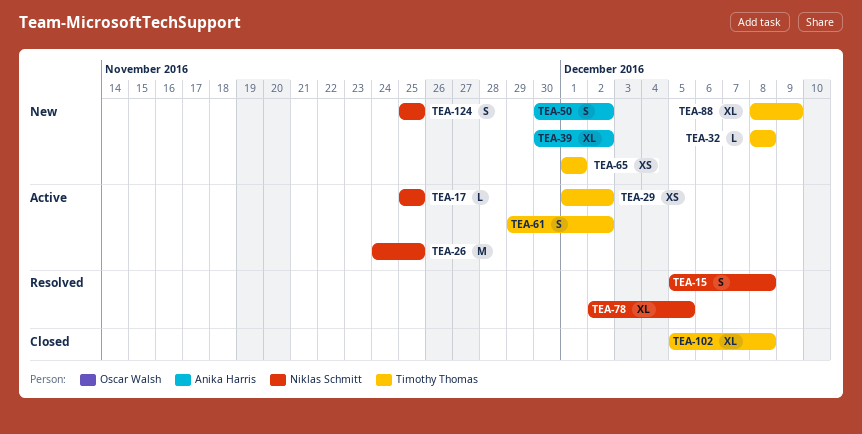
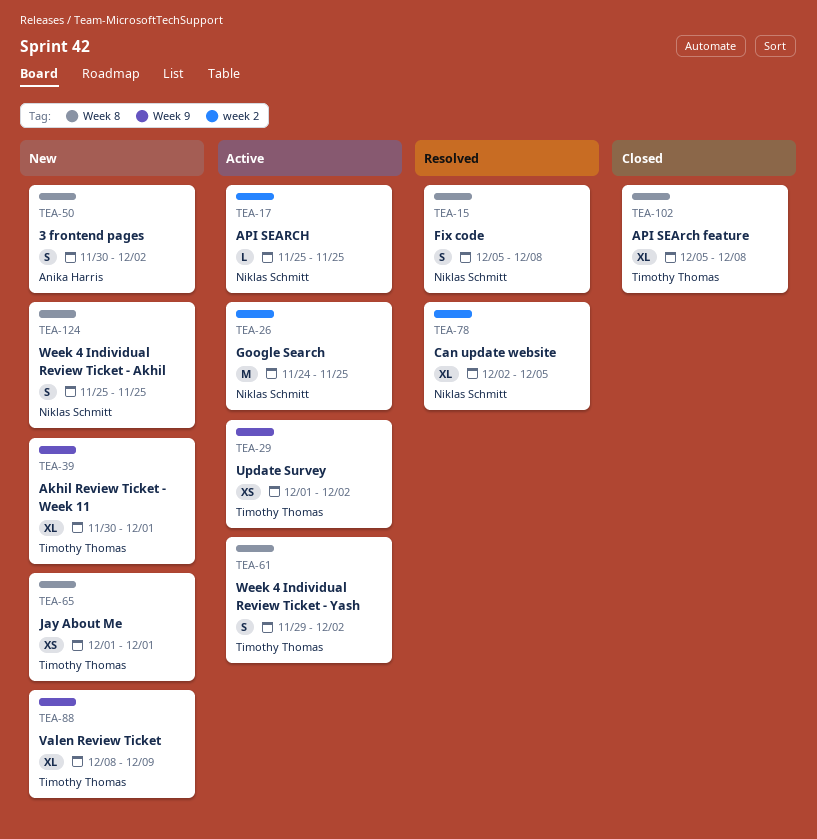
TEA-32: present -> none
TEA-39, owner: Anika Harris -> Timothy Thomas
TEA-39, due: Dec 2 -> Dec 1

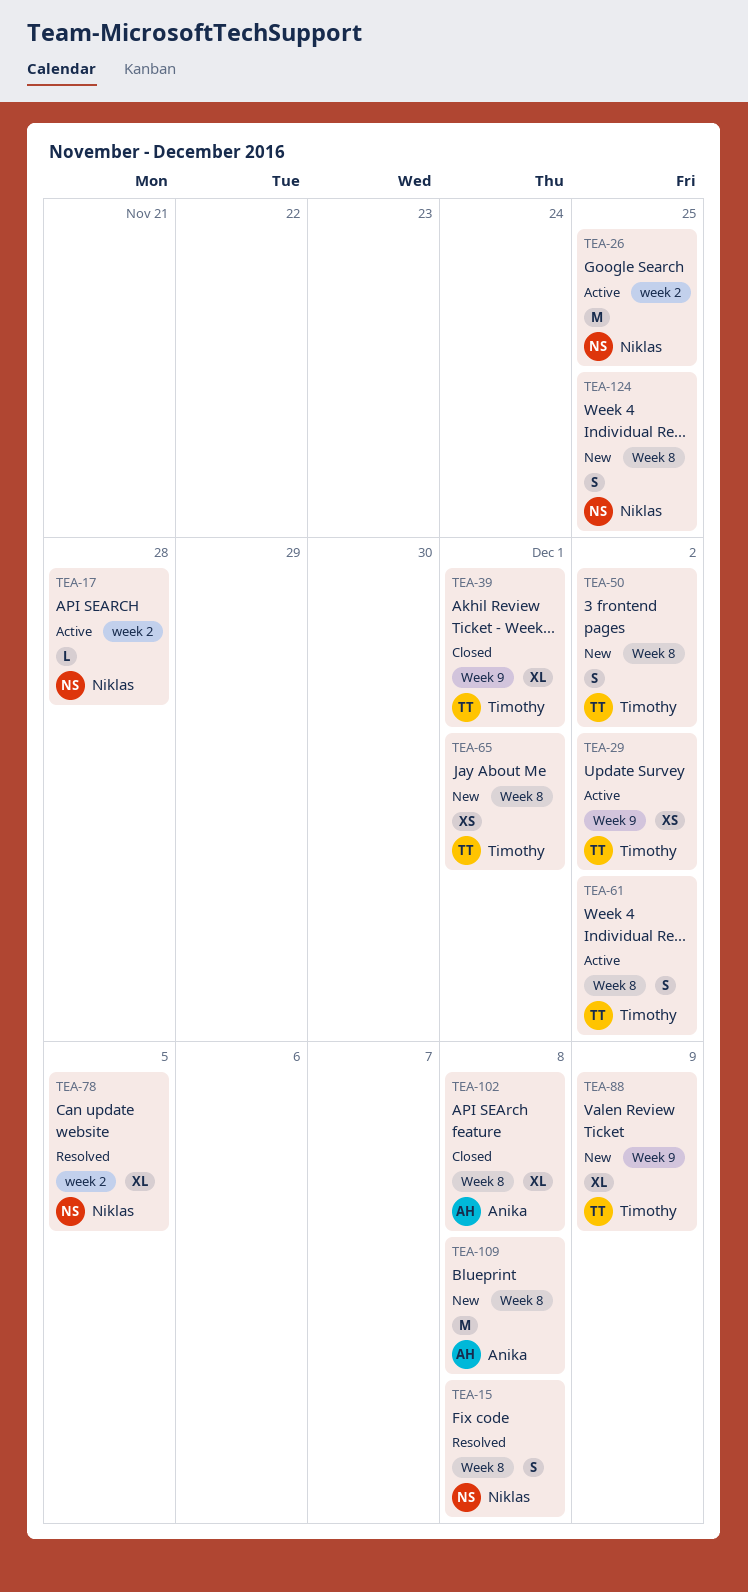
TEA-17, due: Nov 25 -> Nov 28
TEA-39, status: New -> Closed
TEA-50, owner: Anika Harris -> Timothy Thomas
TEA-102, owner: Timothy Thomas -> Anika Harris
TEA-109: none -> present

